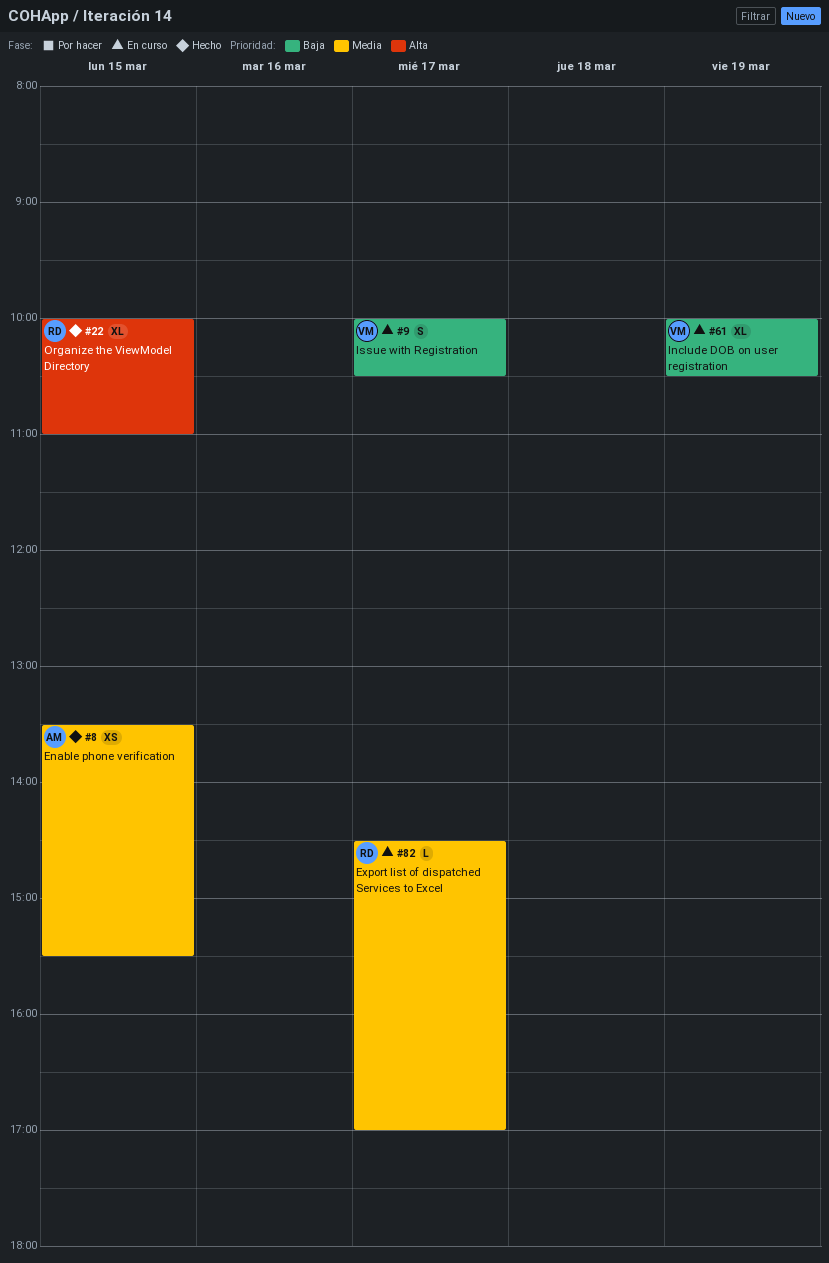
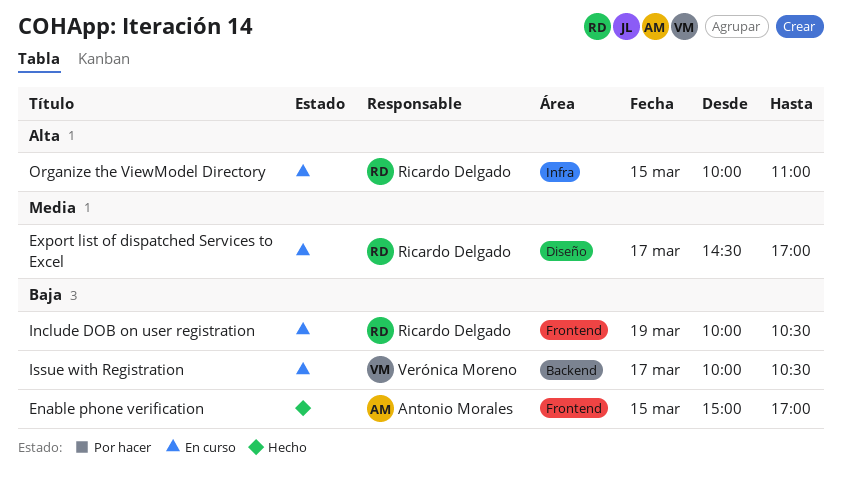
Enable phone verification, priority: Media -> Baja
Enable phone verification, begins: 13:30 -> 15:00
Enable phone verification, ends: 15:30 -> 17:00
Include DOB on user registration, owner: Verónica Moreno -> Ricardo Delgado
Organize the ViewModel Directory, status: Hecho -> En curso

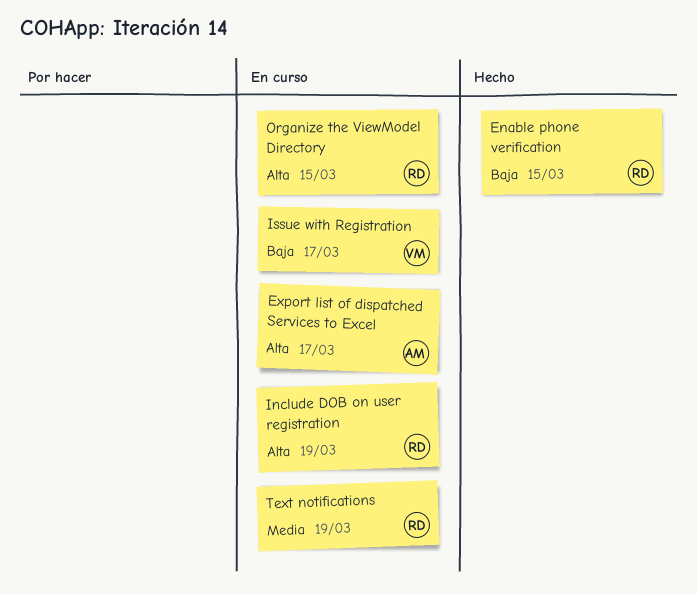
Enable phone verification, owner: Antonio Morales -> Ricardo Delgado
Export list of dispatched Services to Excel, owner: Ricardo Delgado -> Antonio Morales
Export list of dispatched Services to Excel, priority: Media -> Alta
Include DOB on user registration, priority: Baja -> Alta
Text notifications: none -> present

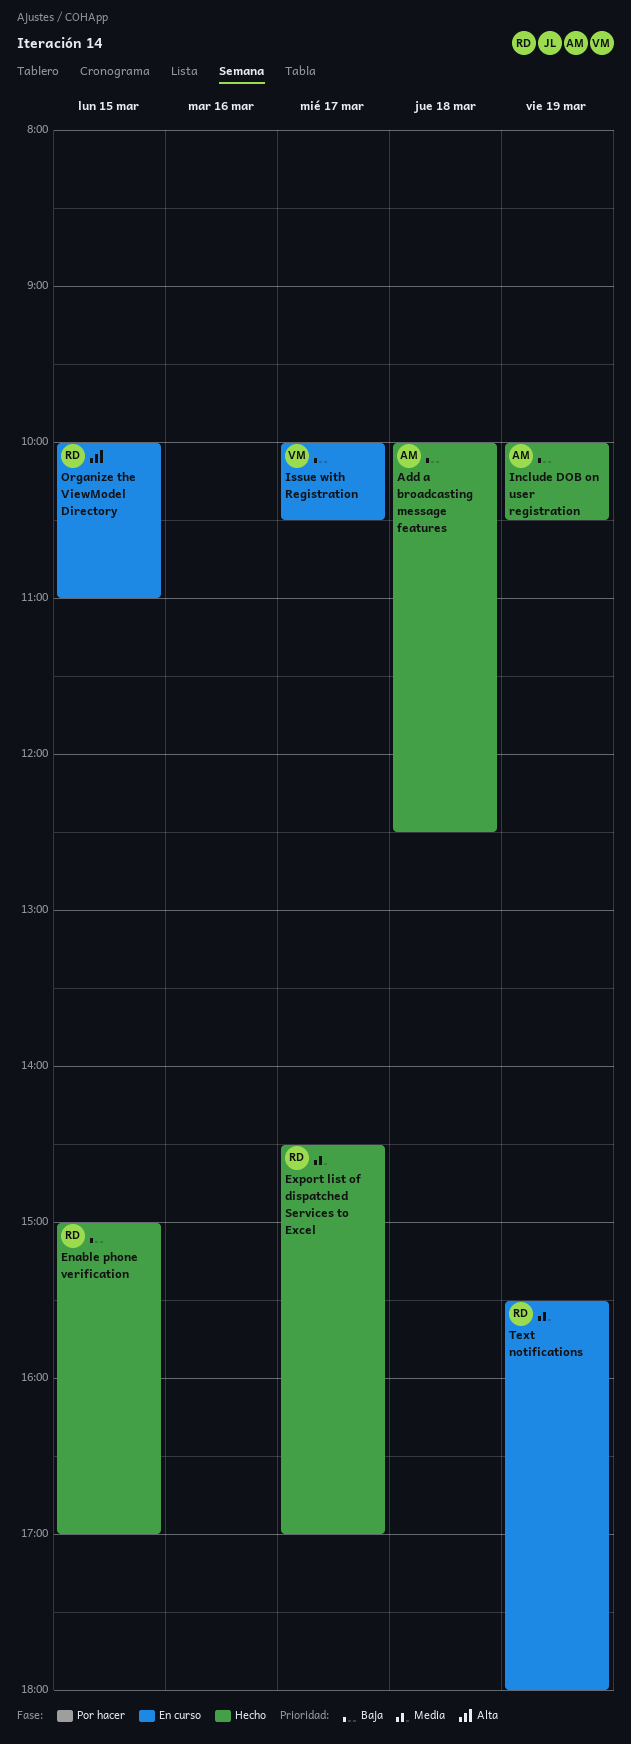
Add a broadcasting message features: none -> present
Export list of dispatched Services to Excel, status: En curso -> Hecho
Export list of dispatched Services to Excel, owner: AM -> RD
Export list of dispatched Services to Excel, priority: Alta -> Media
Include DOB on user registration, status: En curso -> Hecho
Include DOB on user registration, owner: RD -> AM
Include DOB on user registration, priority: Alta -> Baja

